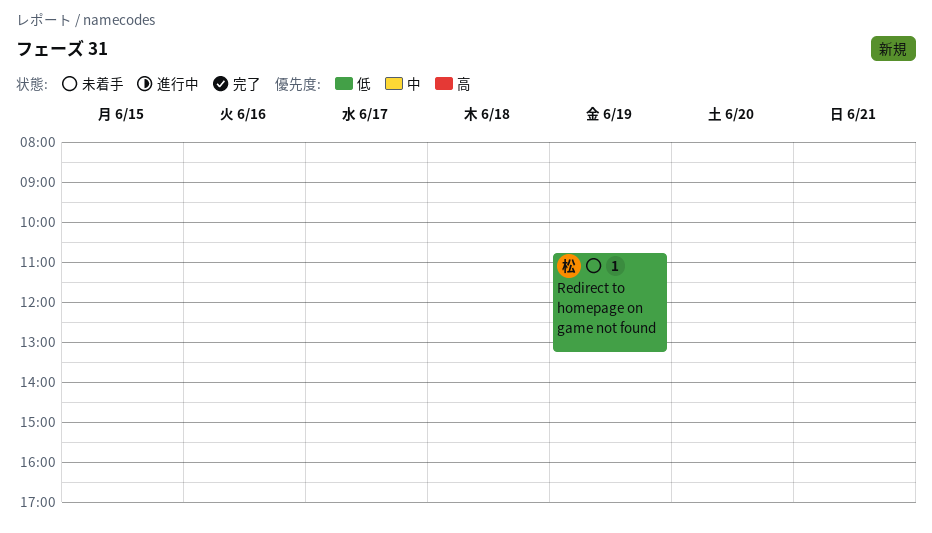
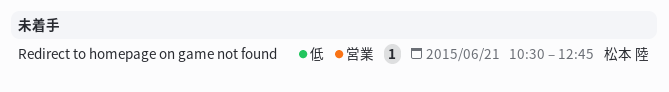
Redirect to homepage on game not found, day: Jun 19 -> Jun 21
Redirect to homepage on game not found, begins: 10:45 -> 10:30
Redirect to homepage on game not found, ends: 13:15 -> 12:45

